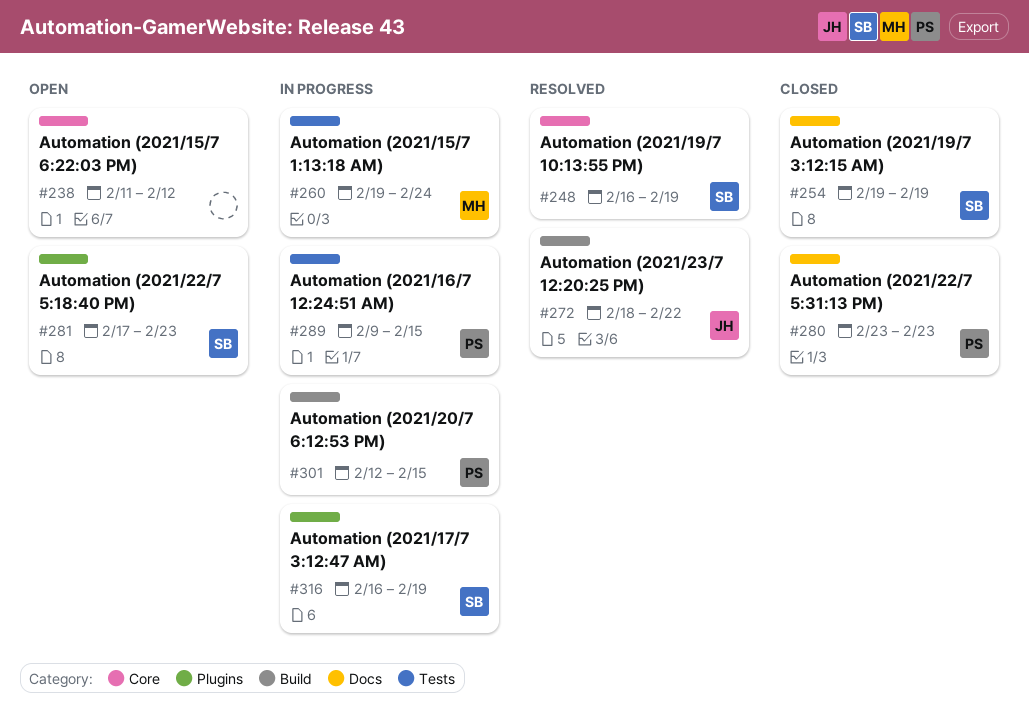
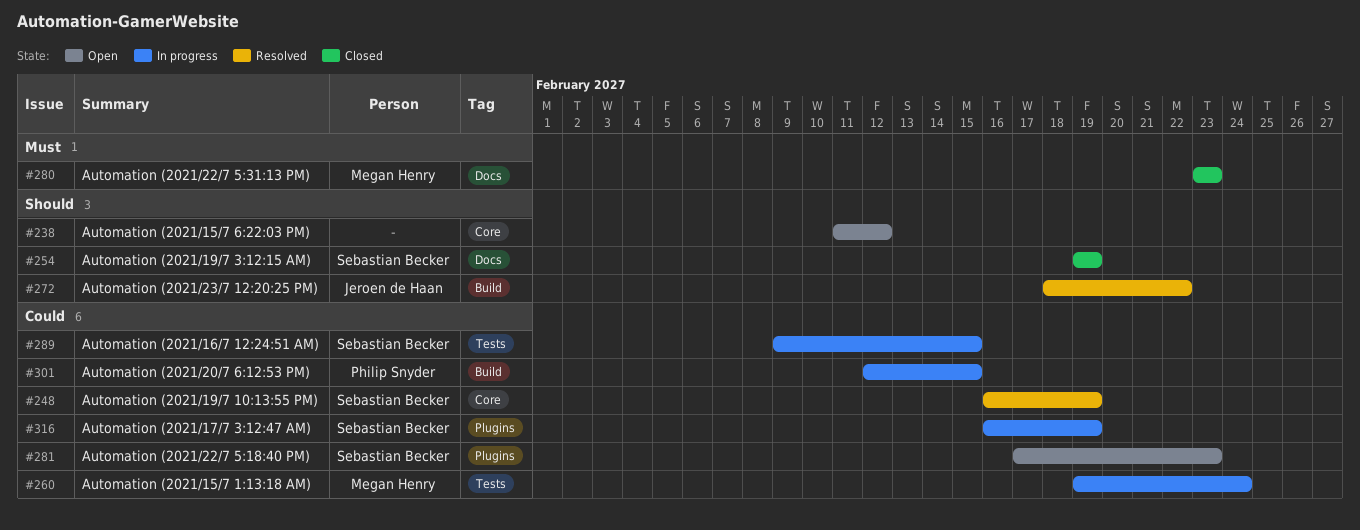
#280, owner: Philip Snyder -> Megan Henry
#289, owner: Philip Snyder -> Sebastian Becker

